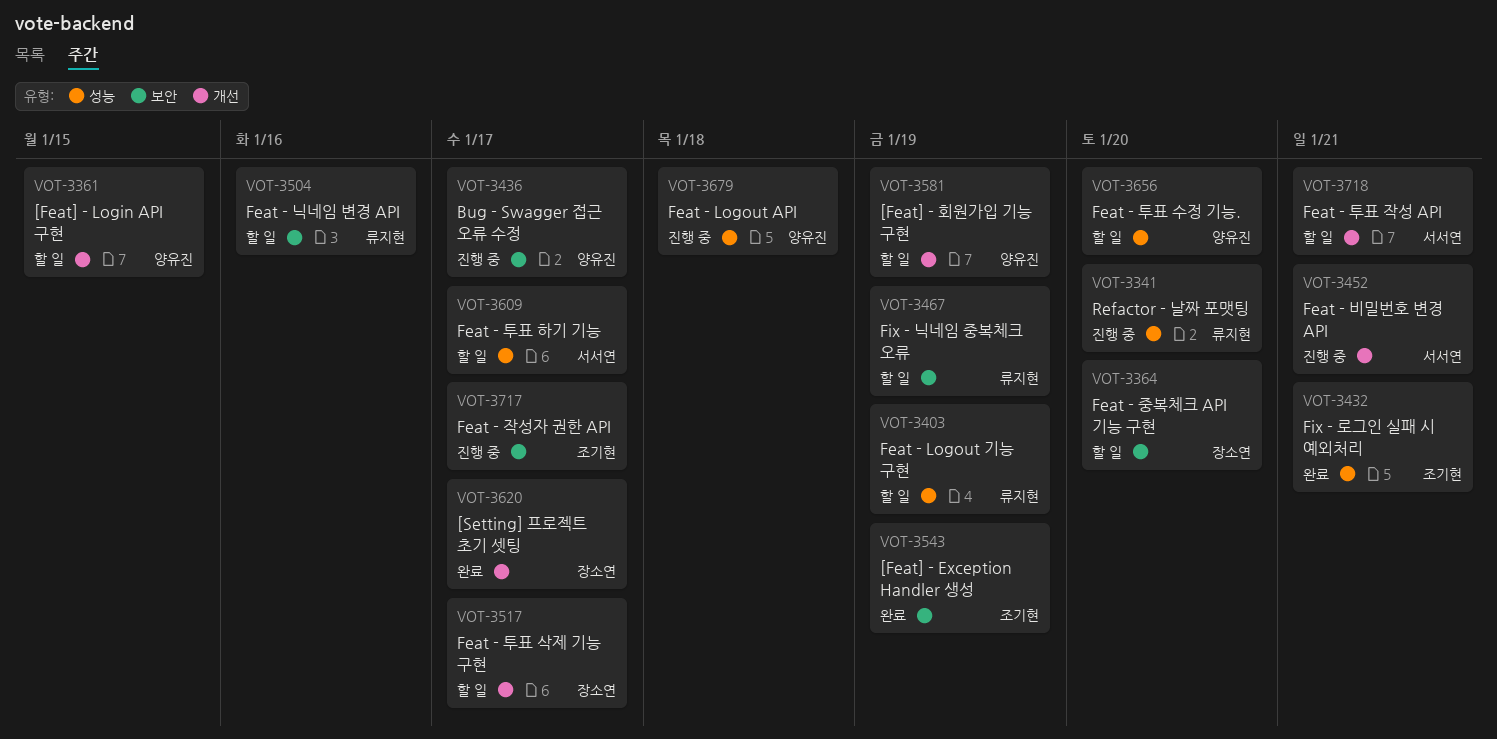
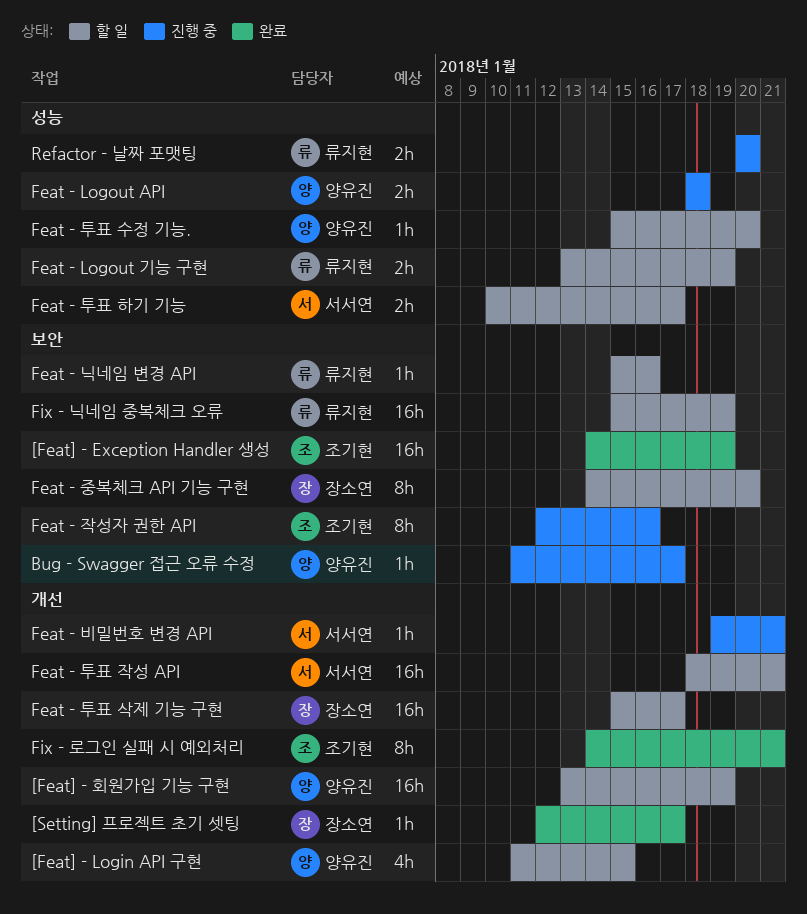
Feat - 작성자 권한 API, due: Jan 17 -> Jan 16
Fix - 로그인 실패 시 예외처리, label: 성능 -> 개선

